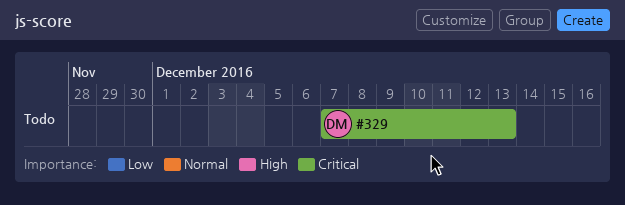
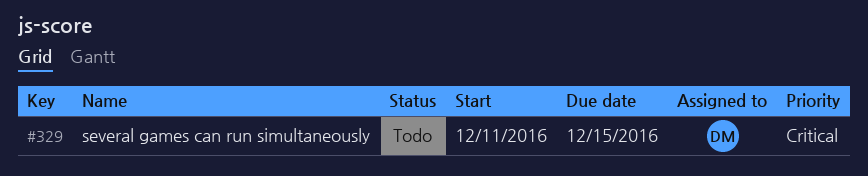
#329, start: Dec 7 -> Dec 11
#329, due: Dec 13 -> Dec 15

